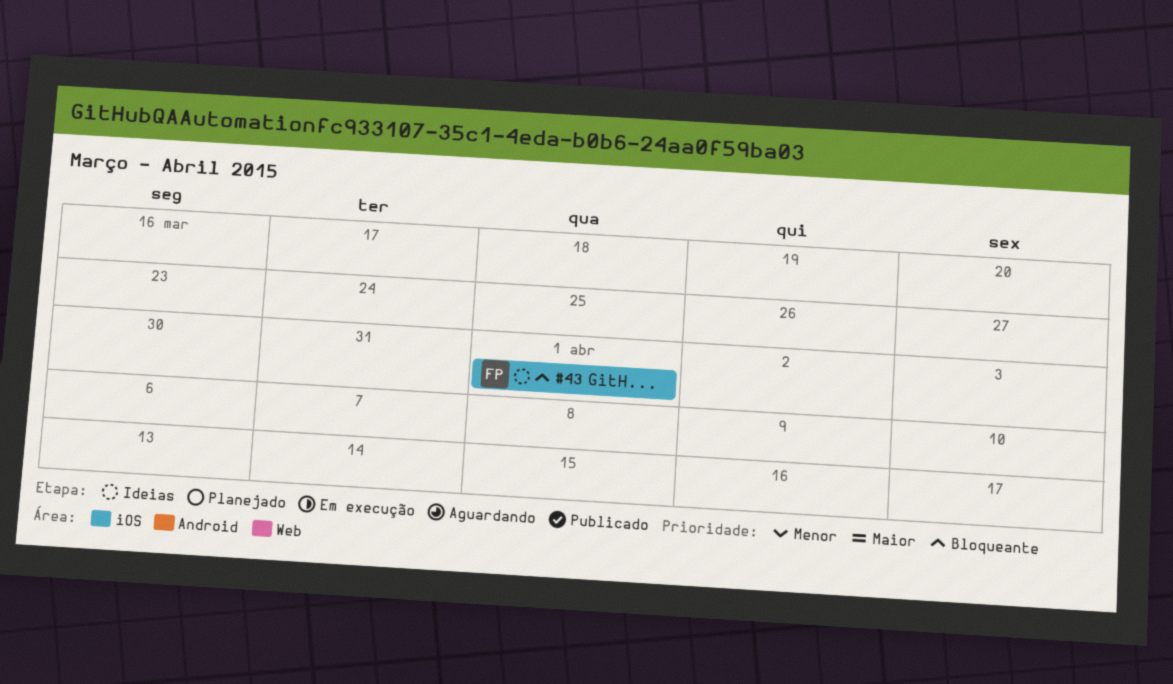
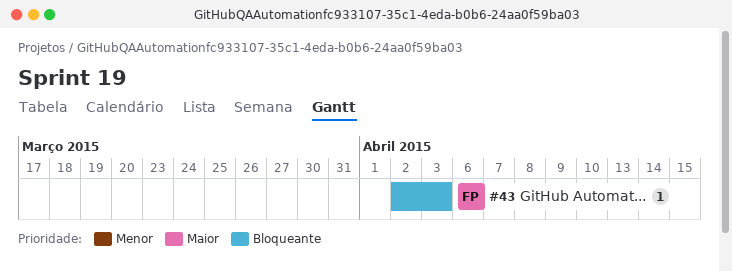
#43, start: Apr 1 -> Apr 2
#43, due: Apr 1 -> Apr 3

